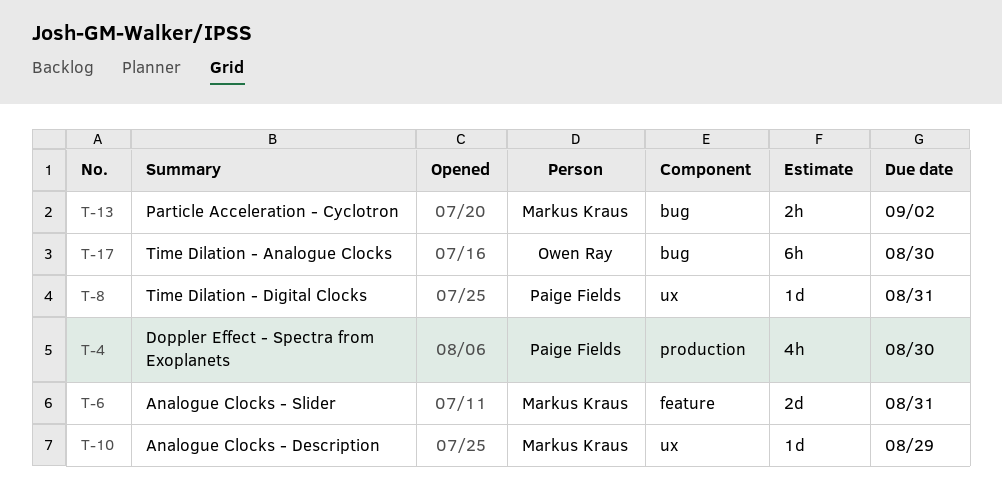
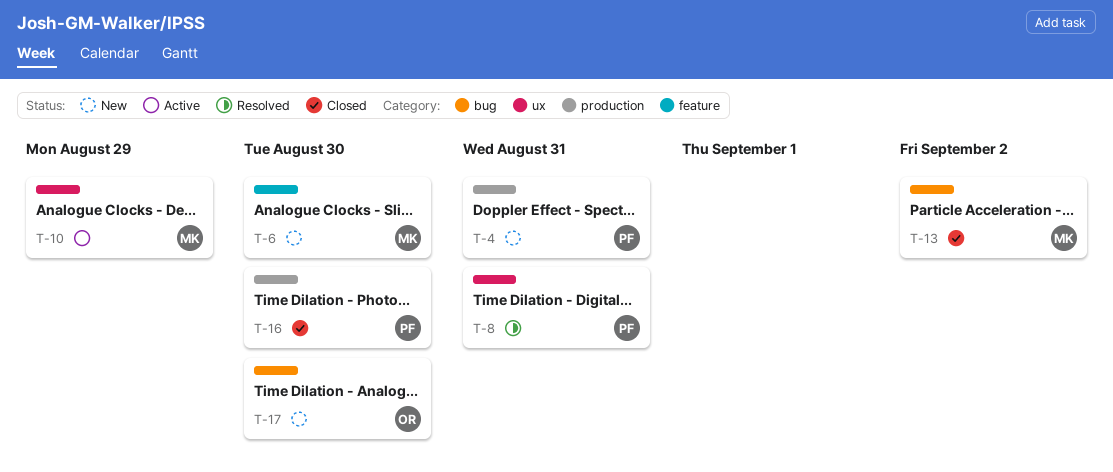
T-4, due: Aug 30 -> Aug 31
T-6, due: Aug 31 -> Aug 30
T-16: none -> present

